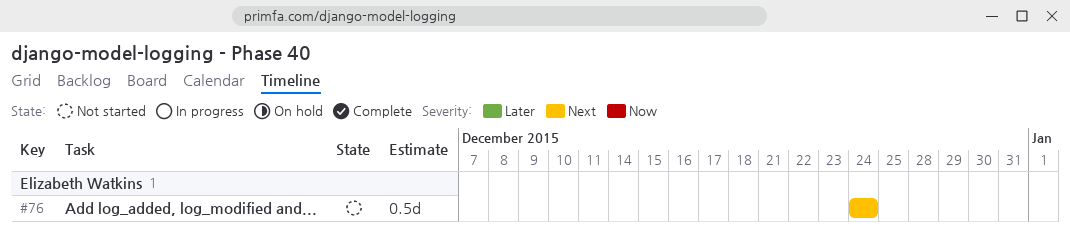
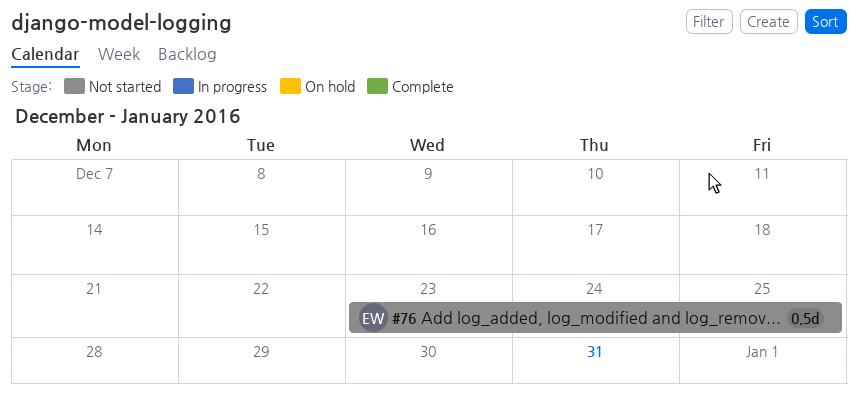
#76, start: Dec 24 -> Dec 23
#76, due: Dec 24 -> Dec 25

